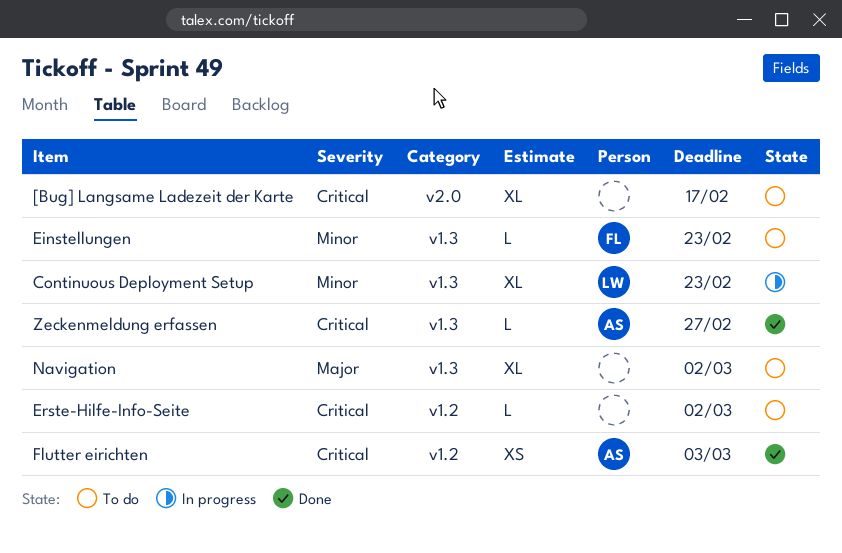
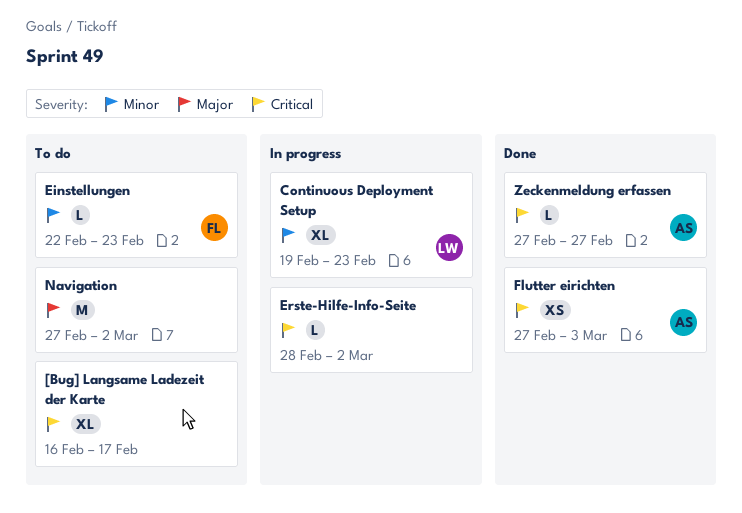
Erste-Hilfe-Info-Seite, status: To do -> In progress
Navigation, estimate: XL -> M

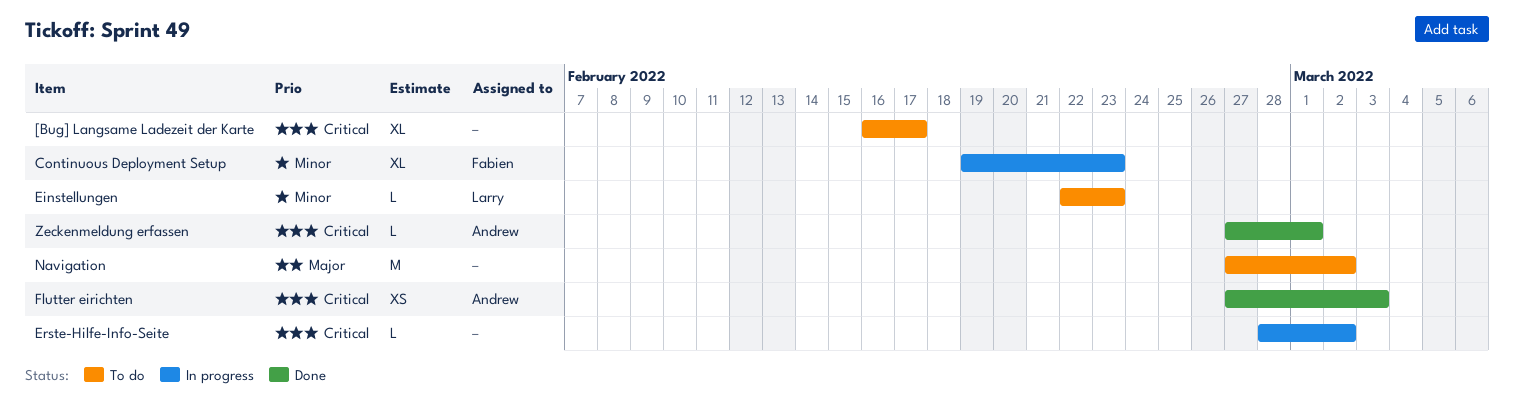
Continuous Deployment Setup, owner: Larry -> Fabien
Einstellungen, owner: Fabien -> Larry
Zeckenmeldung erfassen, due: Feb 27 -> Mar 1

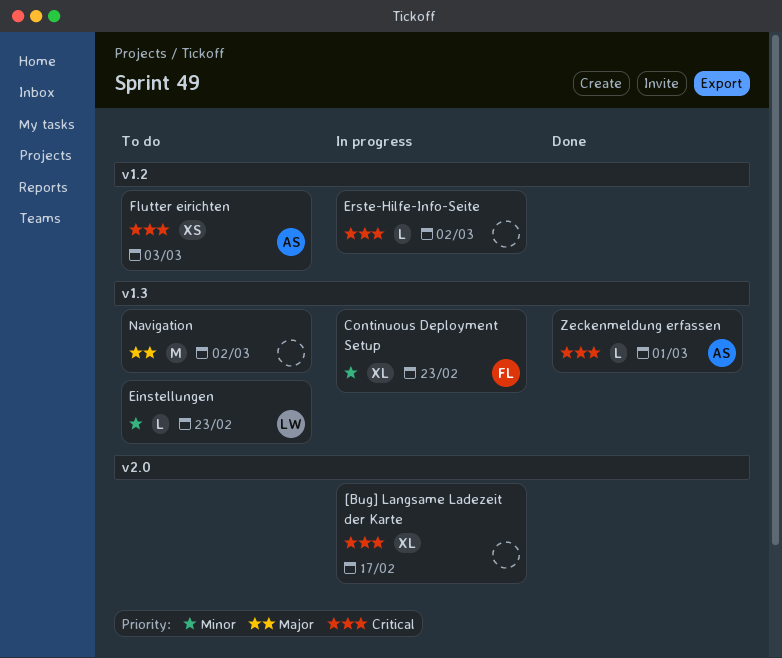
[Bug] Langsame Ladezeit der Karte, status: To do -> In progress
Flutter eirichten, status: Done -> To do

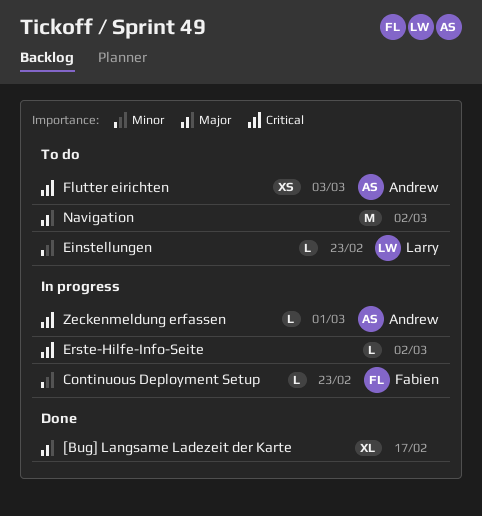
[Bug] Langsame Ladezeit der Karte, status: In progress -> Done
[Bug] Langsame Ladezeit der Karte, priority: Critical -> Major
Continuous Deployment Setup, estimate: XL -> L
Zeckenmeldung erfassen, status: Done -> In progress

